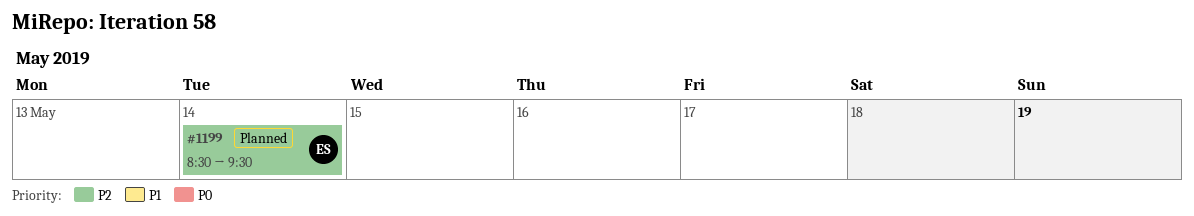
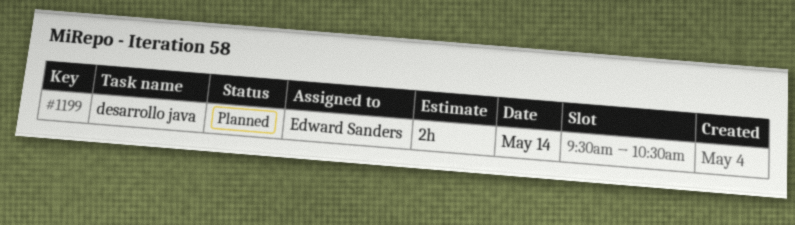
#1199, begins: 08:30 -> 09:30
#1199, ends: 09:30 -> 10:30

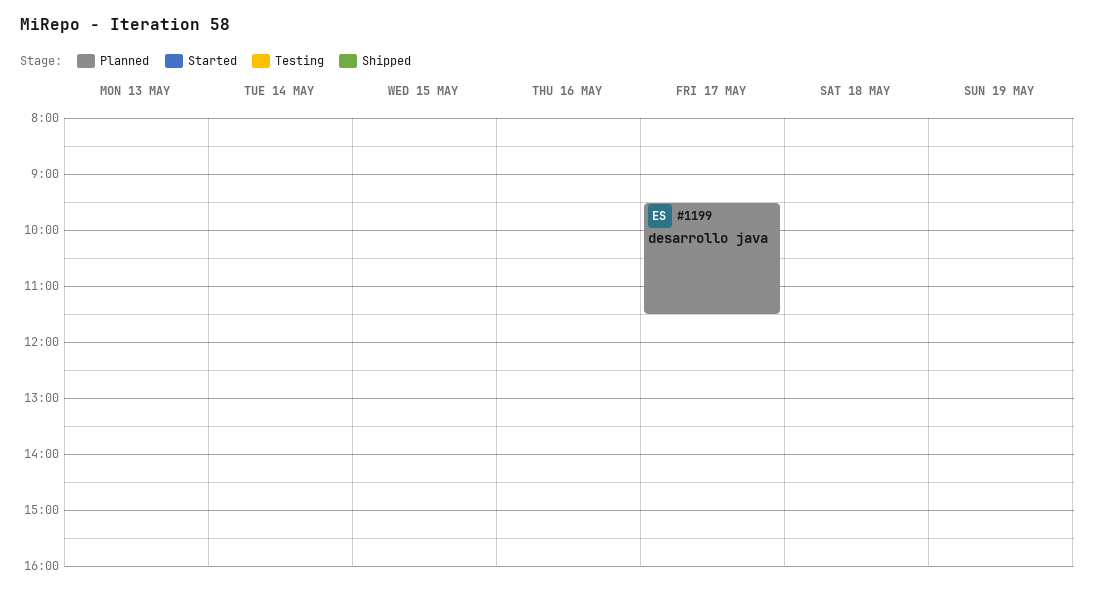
#1199, day: May 14 -> May 17
#1199, ends: 10:30 -> 11:30

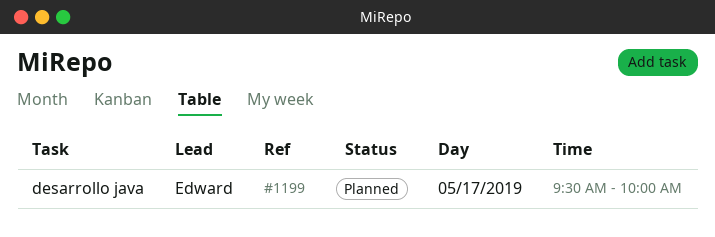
#1199, ends: 11:30 -> 10:00

